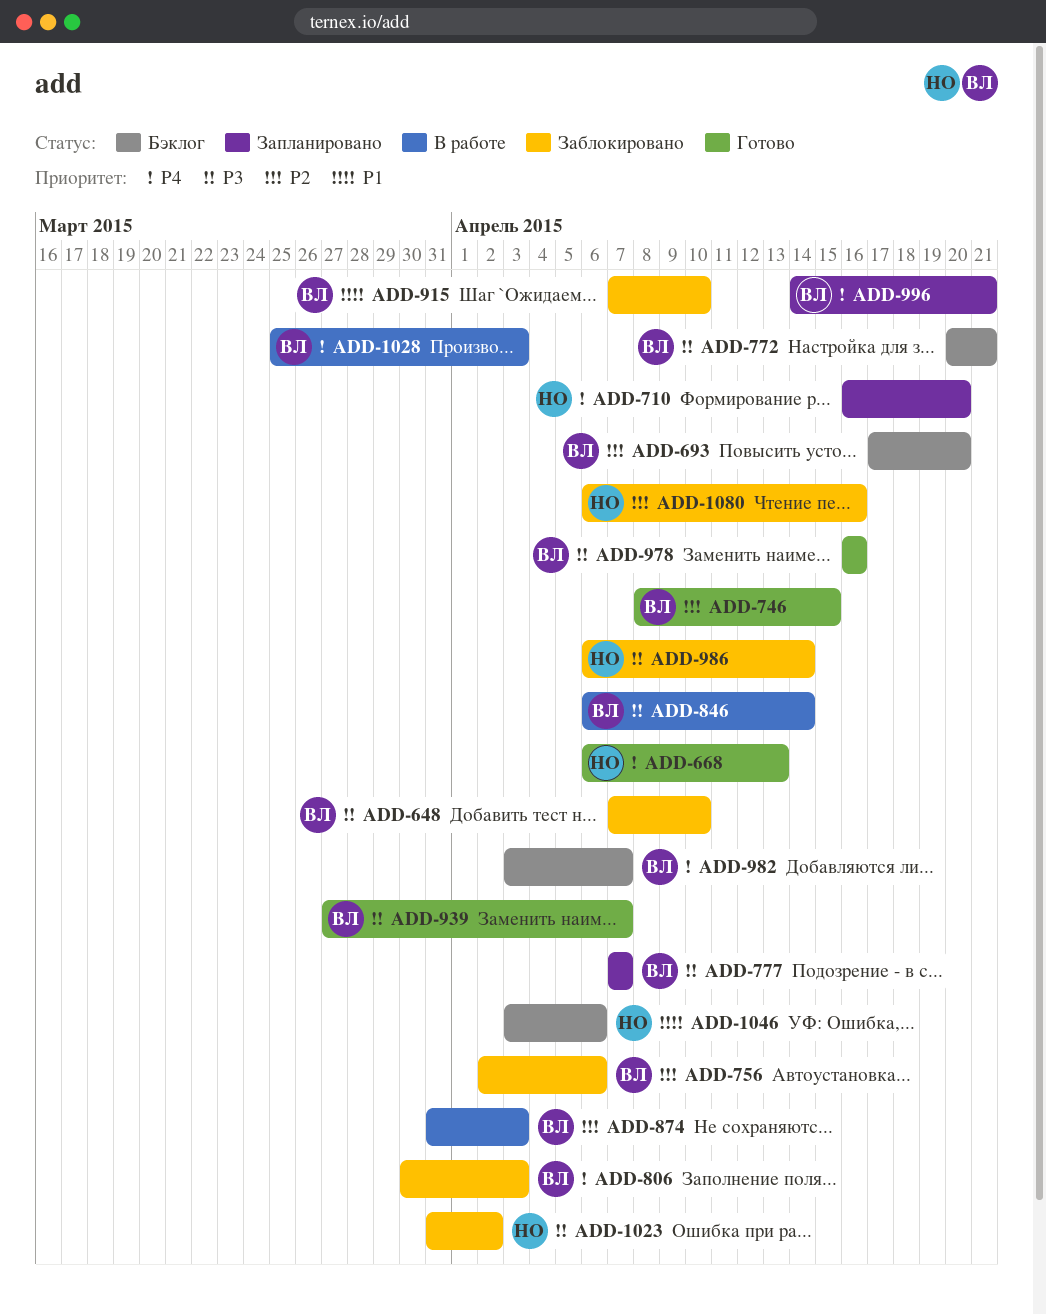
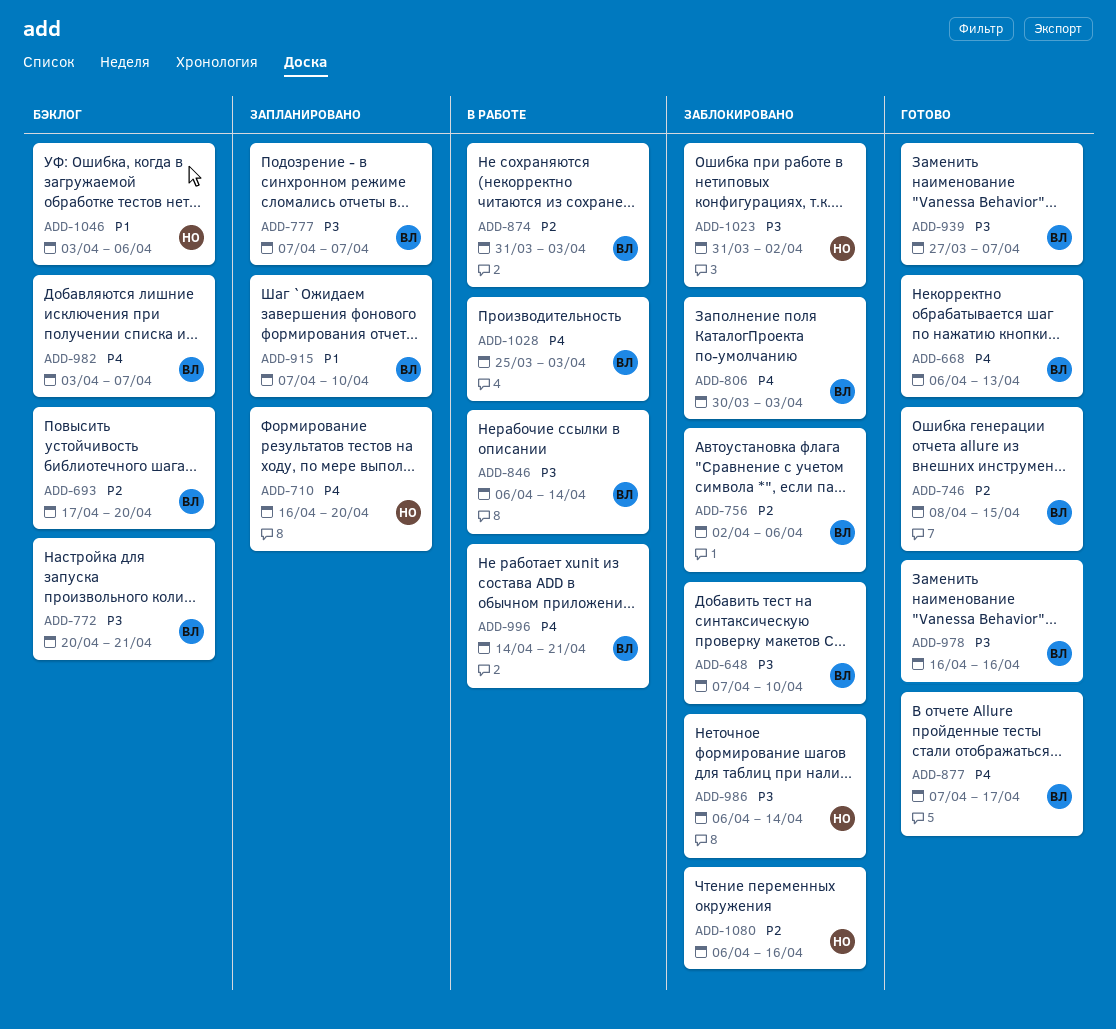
ADD-668, owner: НО -> ВЛ
ADD-877: none -> present
ADD-915, status: Заблокировано -> Запланировано
ADD-996, status: Запланировано -> В работе

